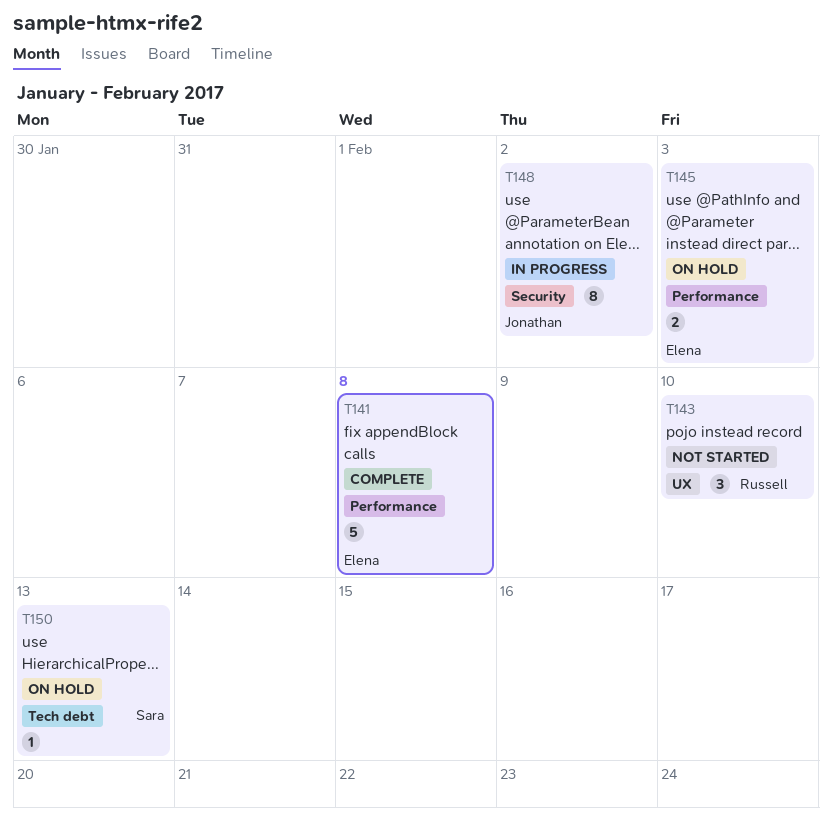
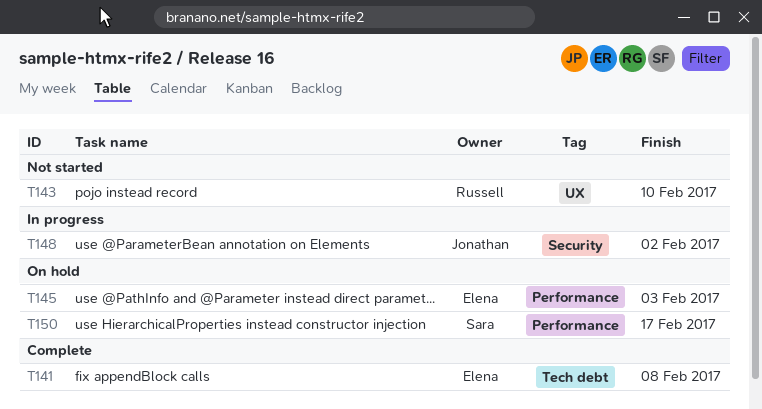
T141, label: Performance -> Tech debt
T150, label: Tech debt -> Performance
T150, due: Feb 13 -> Feb 17

